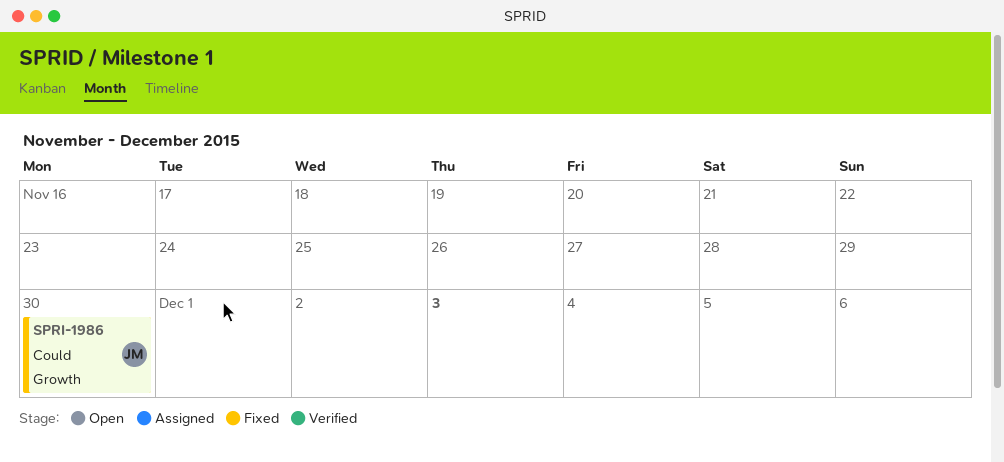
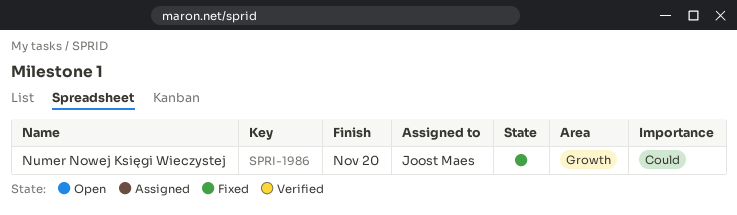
SPRI-1986, due: Nov 30 -> Nov 20

